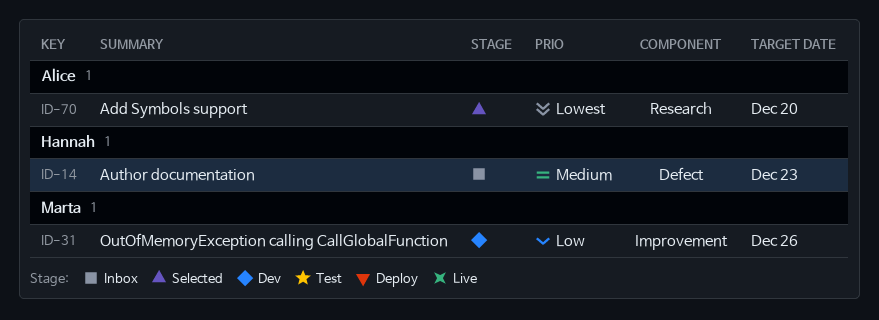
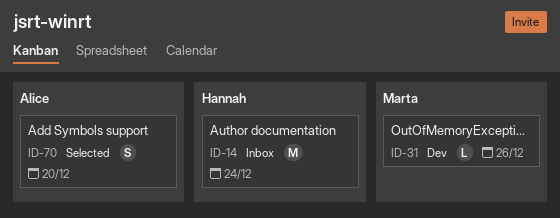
ID-14, due: Dec 23 -> Dec 24

